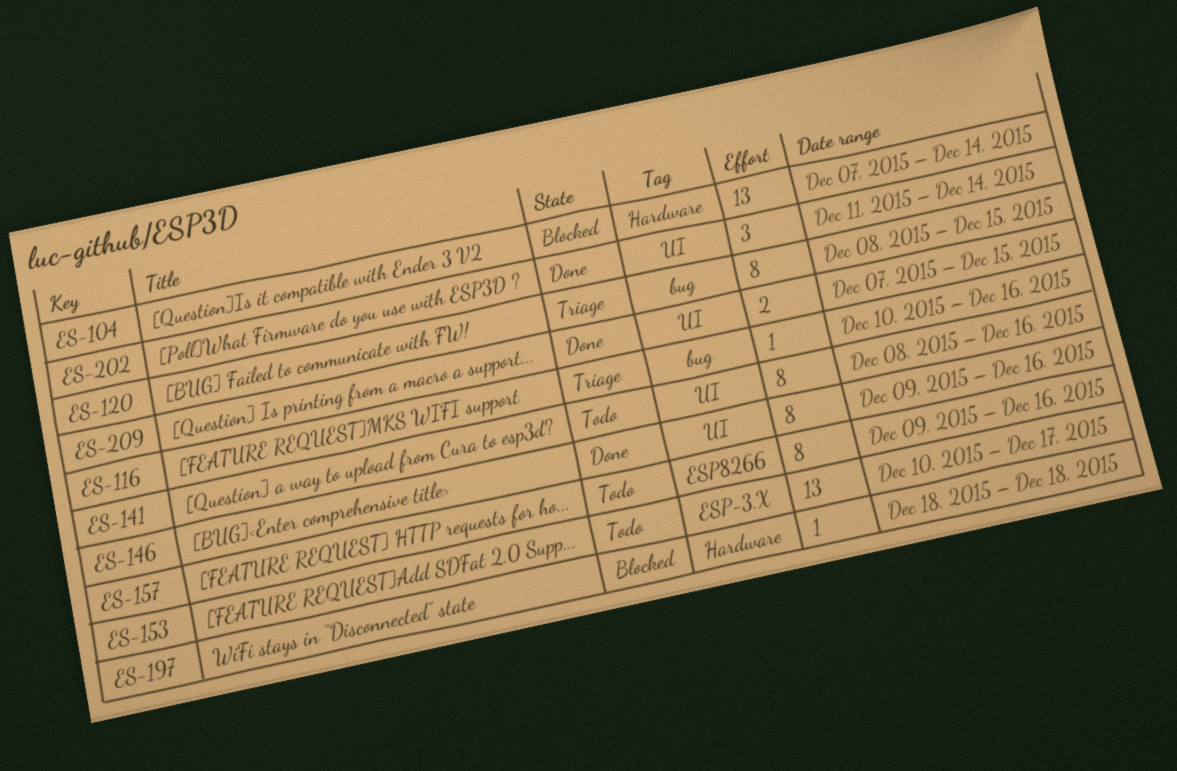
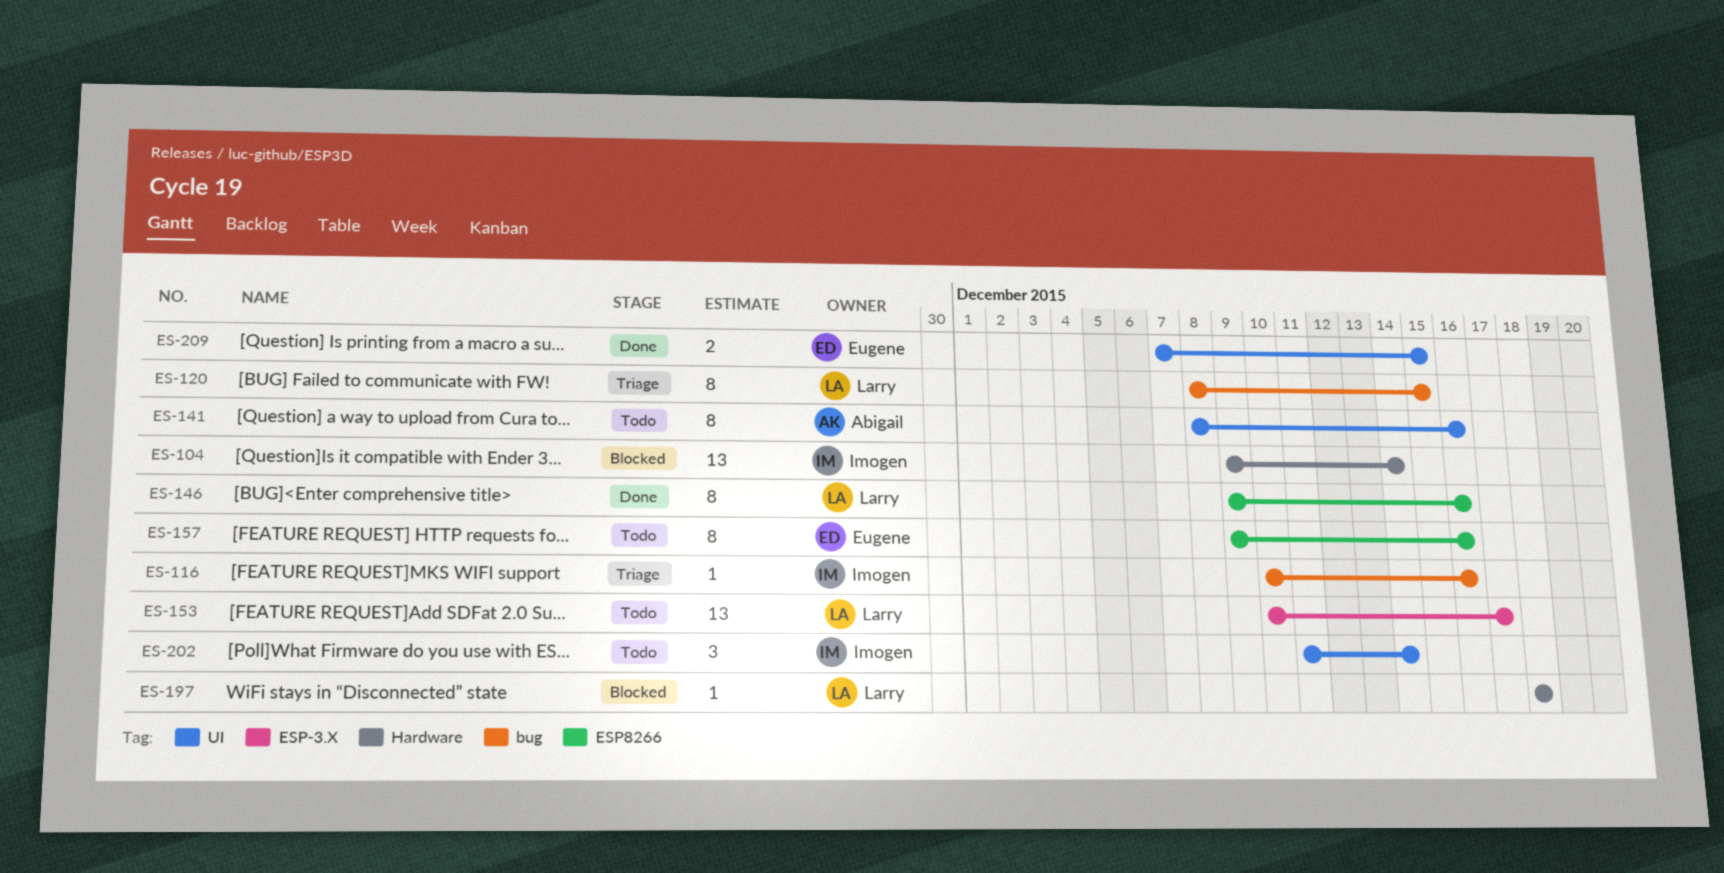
ES-104, start: Dec 7 -> Dec 9
ES-146, label: UI -> ESP8266
ES-202, status: Done -> Todo

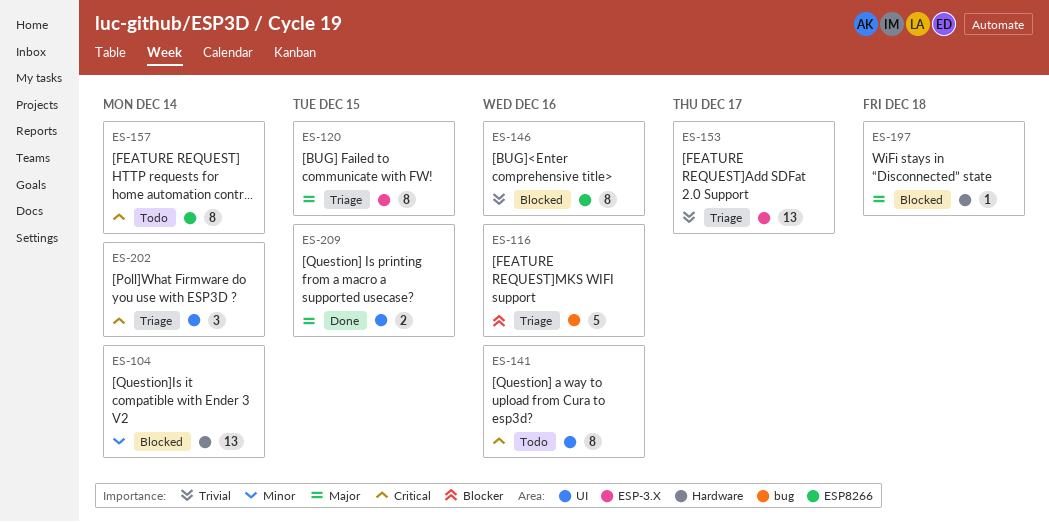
ES-116, estimate: 1 -> 5
ES-120, label: bug -> ESP-3.X
ES-146, status: Done -> Blocked
ES-153, status: Todo -> Triage
ES-157, due: Dec 16 -> Dec 14
ES-202, status: Todo -> Triage

